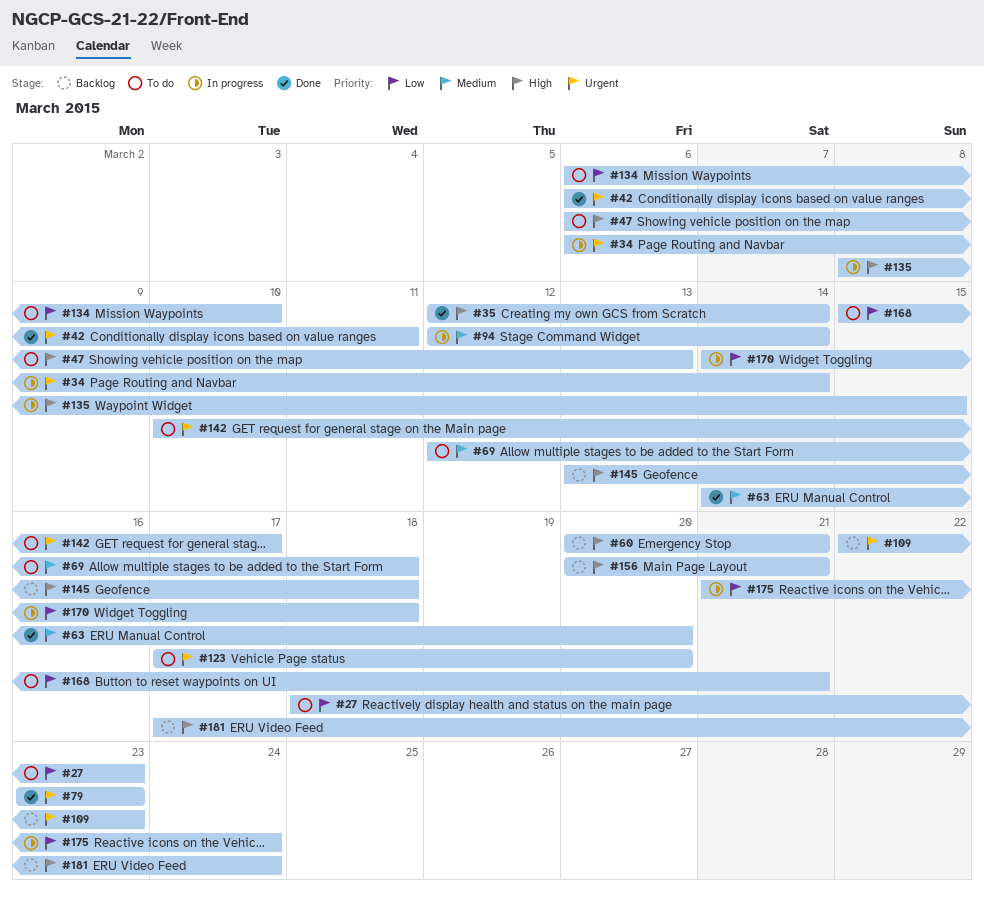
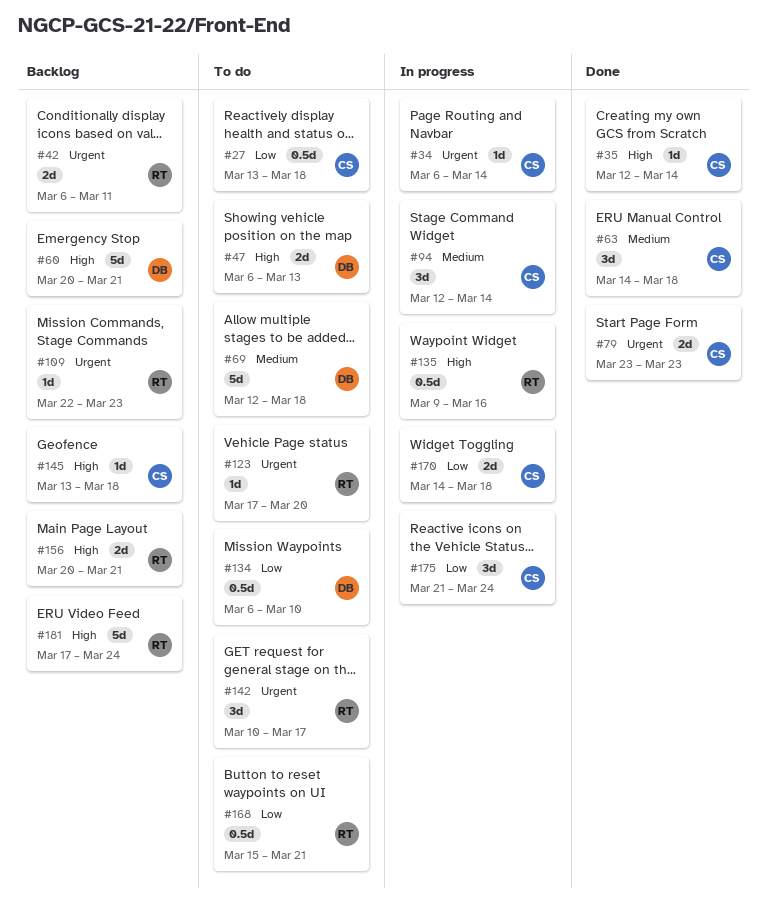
#27, start: Mar 18 -> Mar 13
#27, due: Mar 23 -> Mar 18
#42, status: Done -> Backlog
#63, due: Mar 20 -> Mar 18
#135, start: Mar 8 -> Mar 9
#135, due: Mar 15 -> Mar 16

